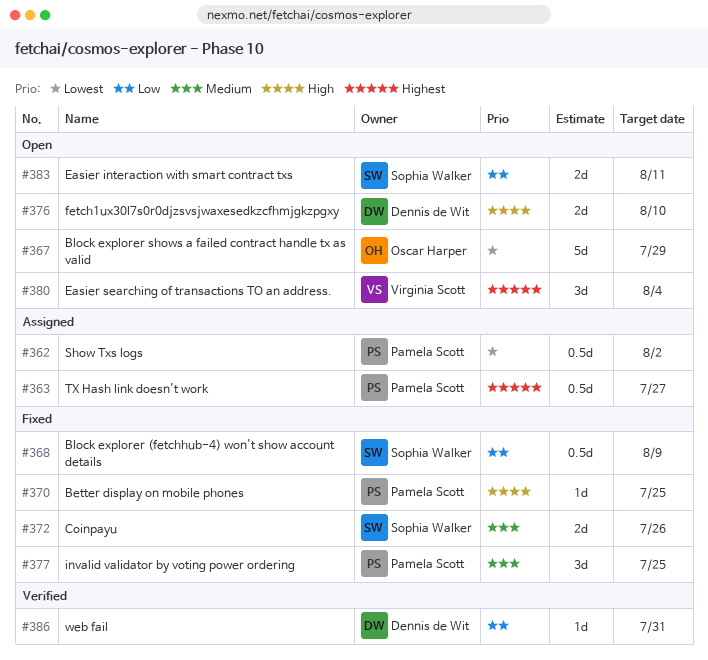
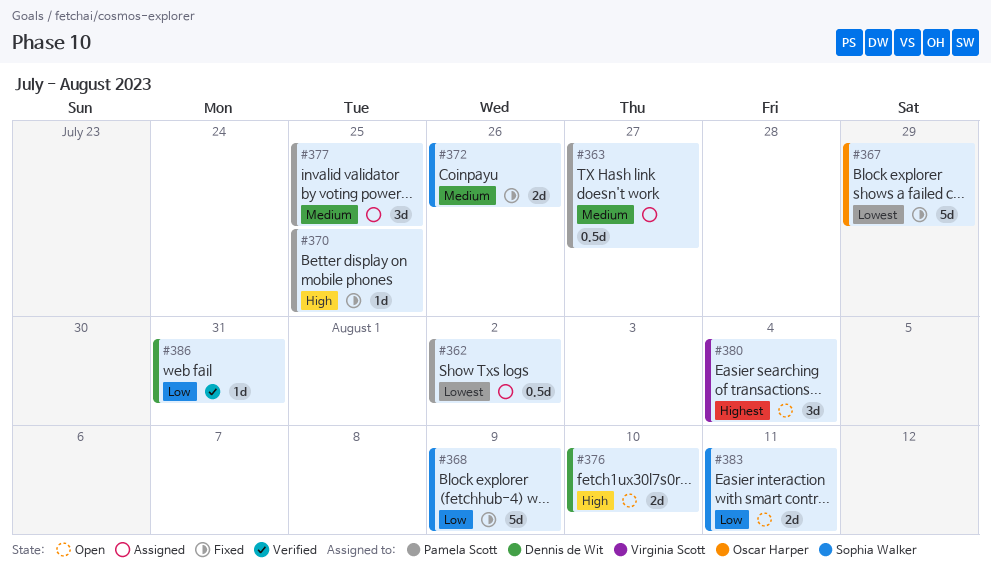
#363, priority: Highest -> Medium
#367, status: Open -> Fixed
#368, estimate: 0.5d -> 5d
#377, status: Fixed -> Assigned

